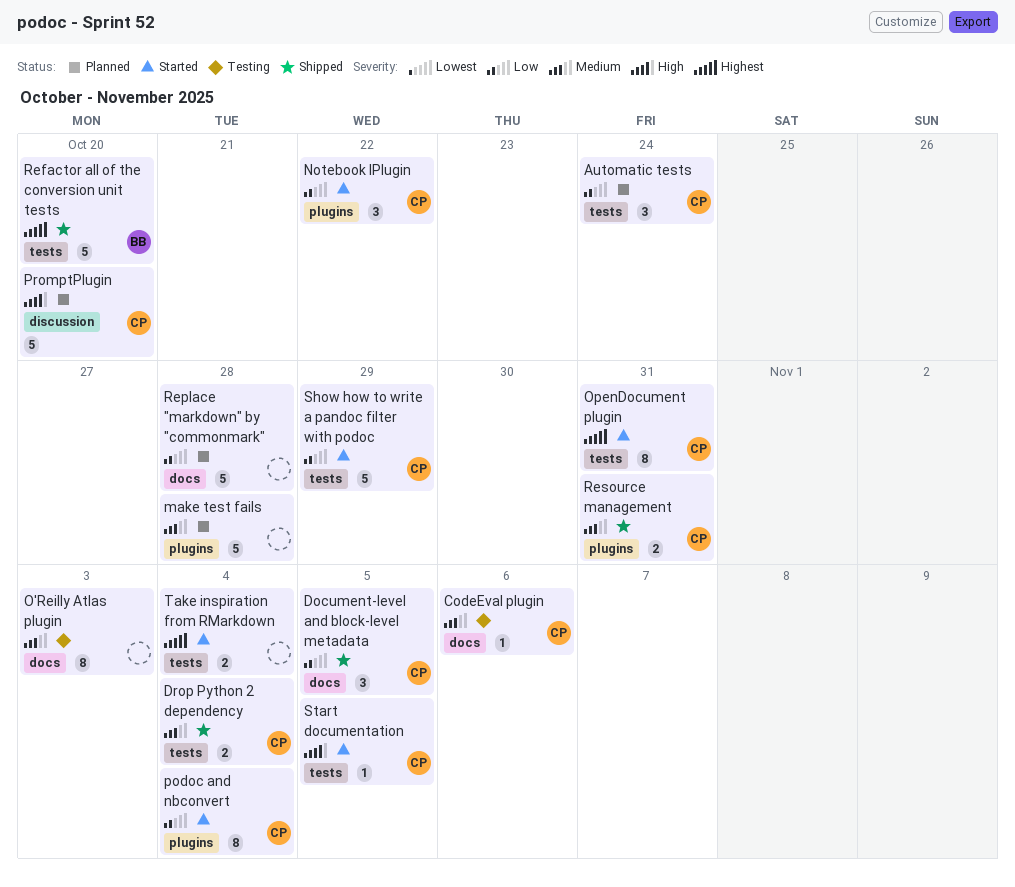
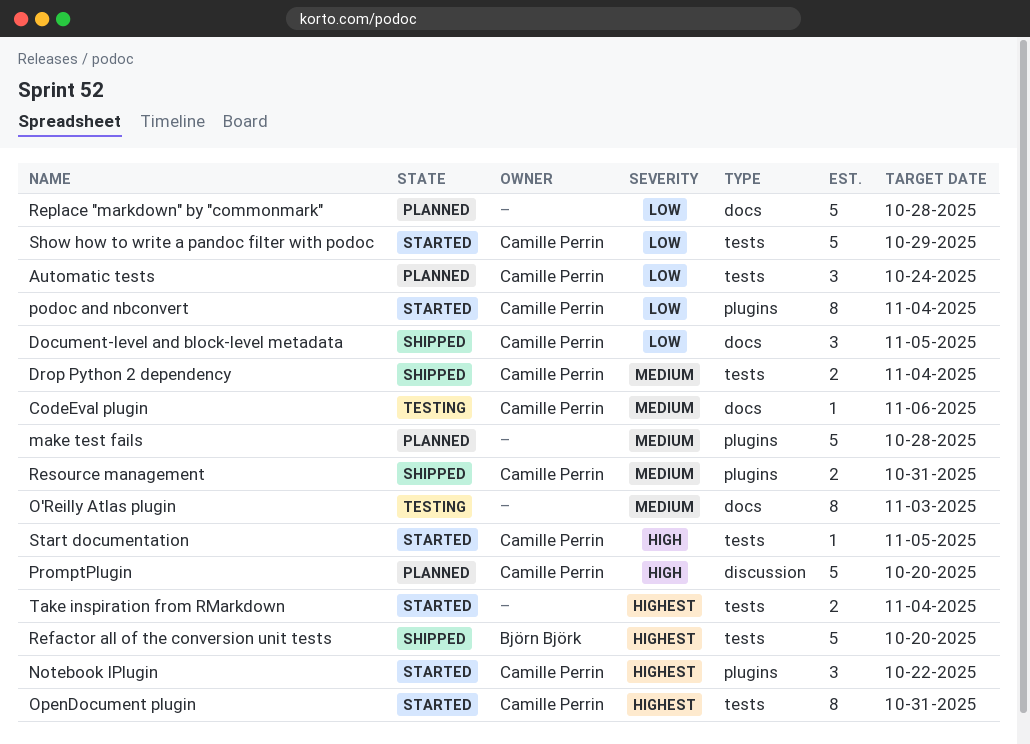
Notebook IPlugin, priority: Low -> Highest

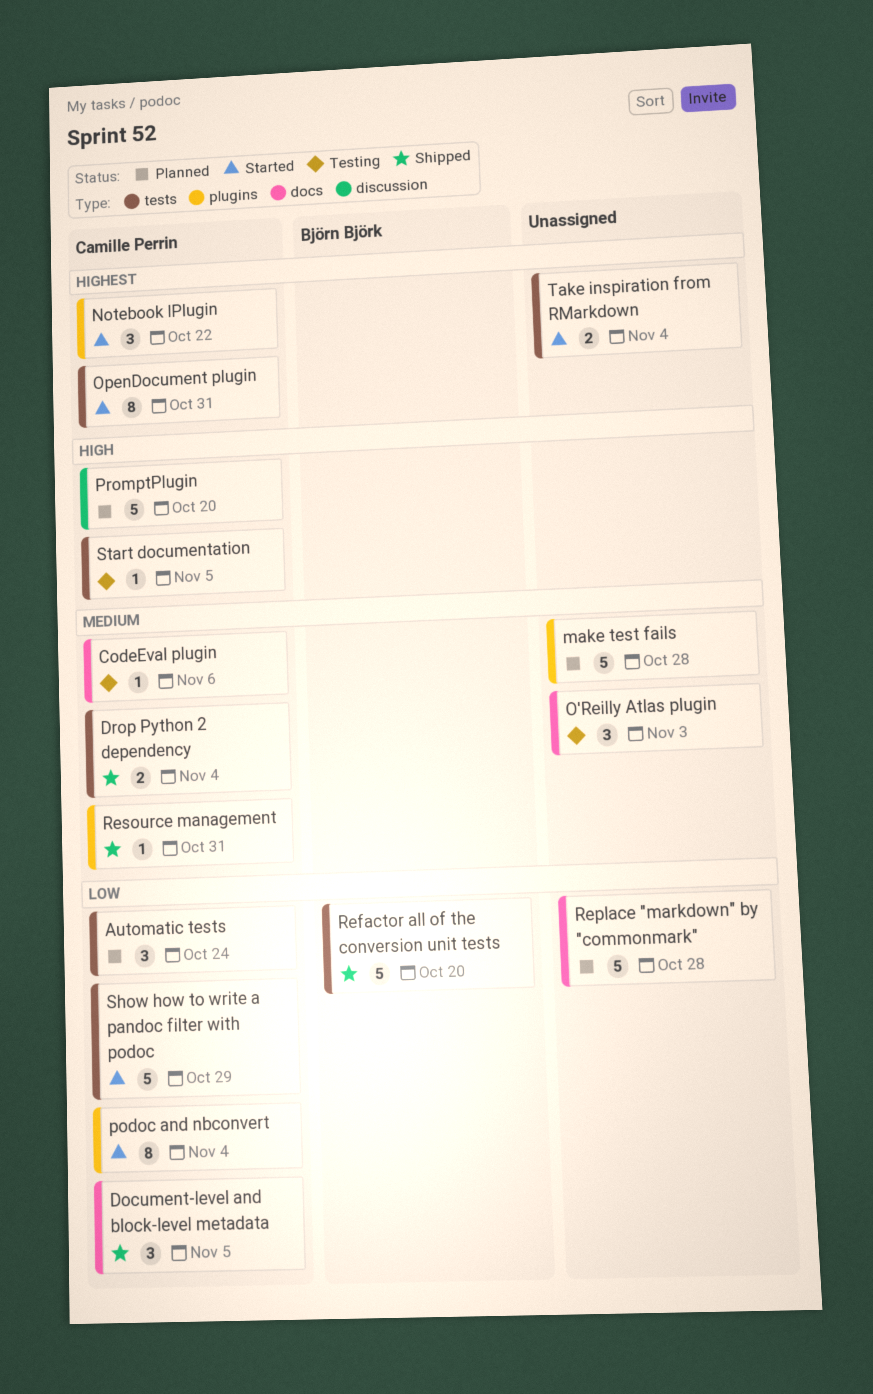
O'Reilly Atlas plugin, estimate: 8 -> 3
Refactor all of the conversion unit tests, priority: Highest -> Low
Resource management, estimate: 2 -> 1
Start documentation, status: Started -> Testing

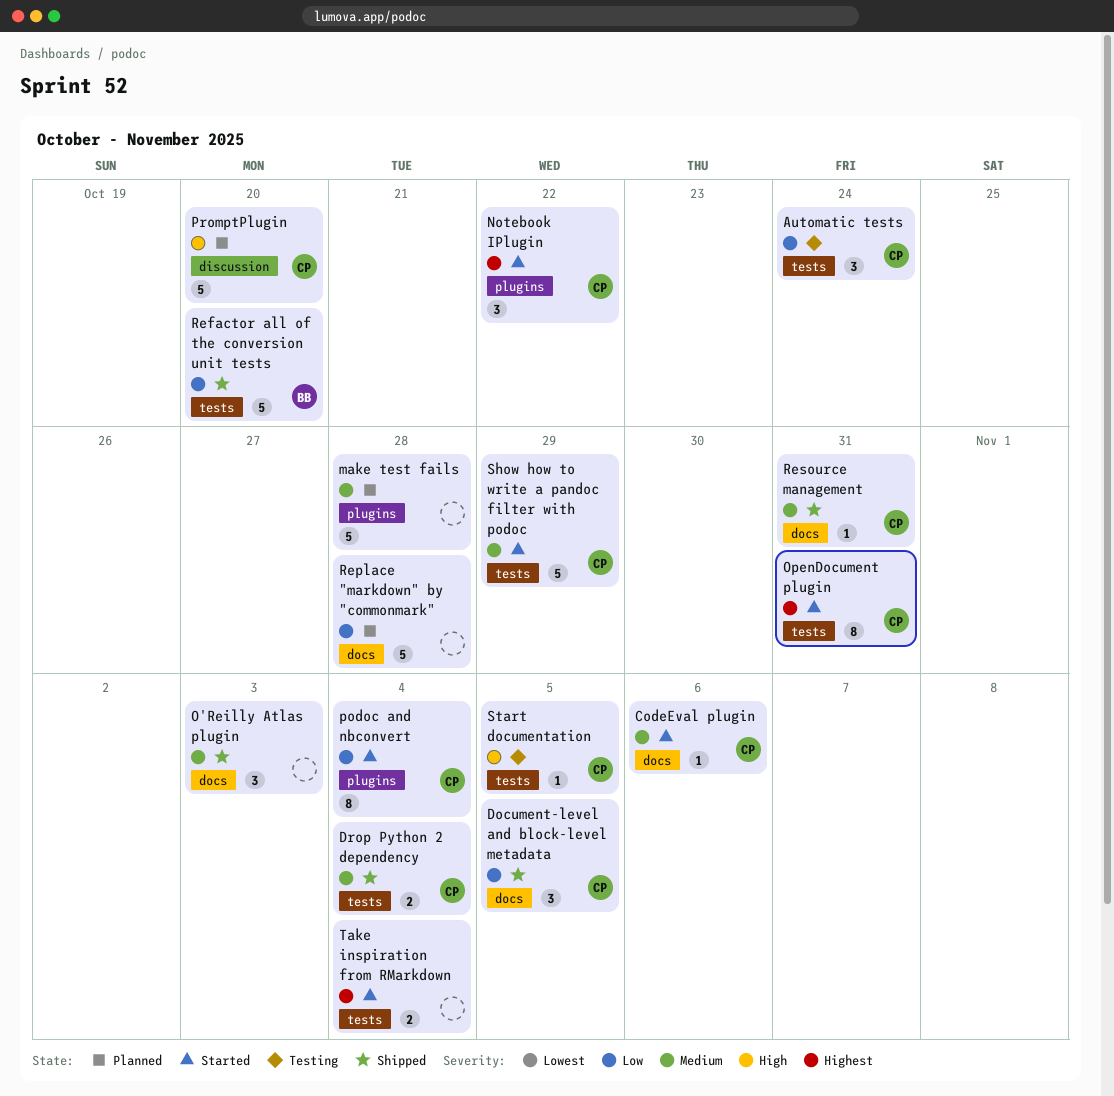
Automatic tests, status: Planned -> Testing
CodeEval plugin, status: Testing -> Started
O'Reilly Atlas plugin, status: Testing -> Shipped
Resource management, label: plugins -> docs
Show how to write a pandoc filter with podoc, priority: Low -> Medium

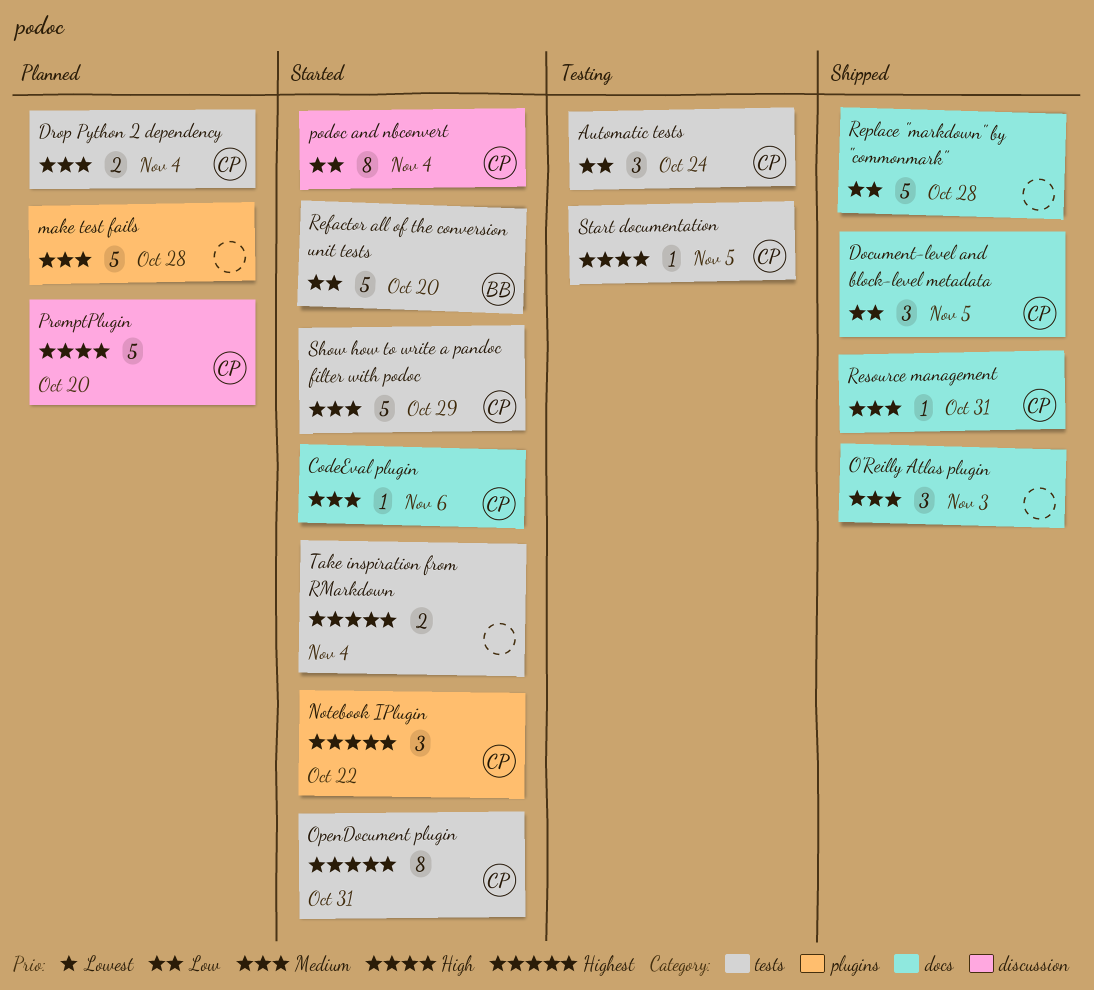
Drop Python 2 dependency, status: Shipped -> Planned
podoc and nbconvert, label: plugins -> discussion
Refactor all of the conversion unit tests, status: Shipped -> Started
Replace "markdown" by "commonmark", status: Planned -> Shipped

